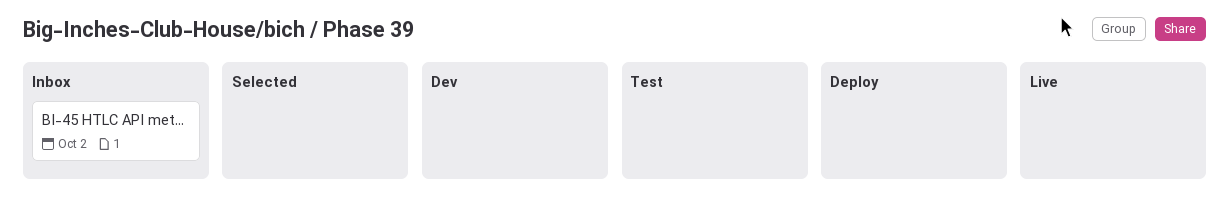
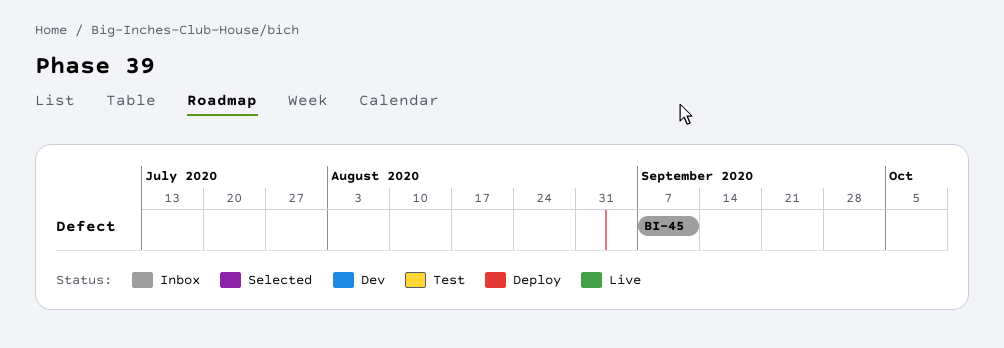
BI-45, due: Oct 2 -> Sep 11

